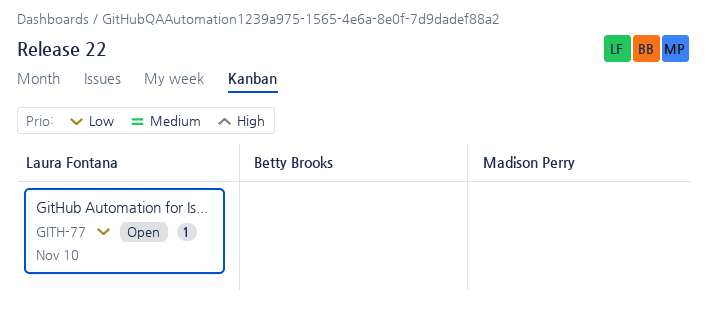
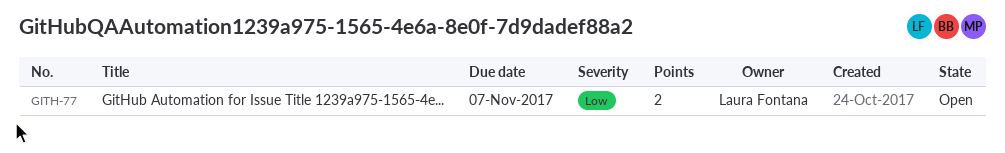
GITH-77, estimate: 1 -> 2
GITH-77, due: Nov 10 -> Nov 7

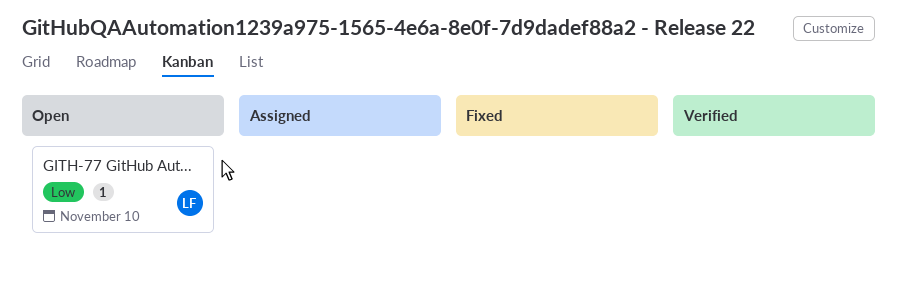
GITH-77, estimate: 2 -> 1
GITH-77, due: Nov 7 -> Nov 10

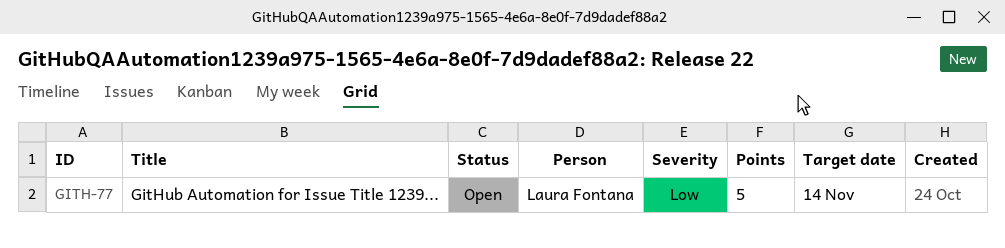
GITH-77, estimate: 1 -> 5
GITH-77, due: Nov 10 -> Nov 14

